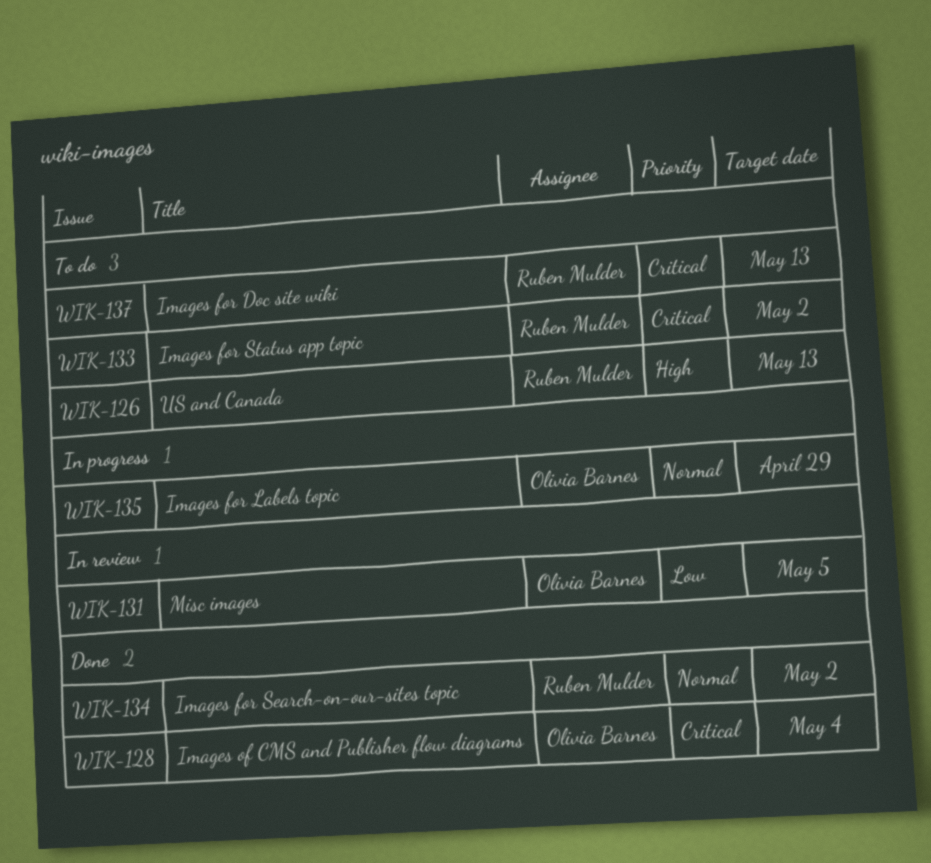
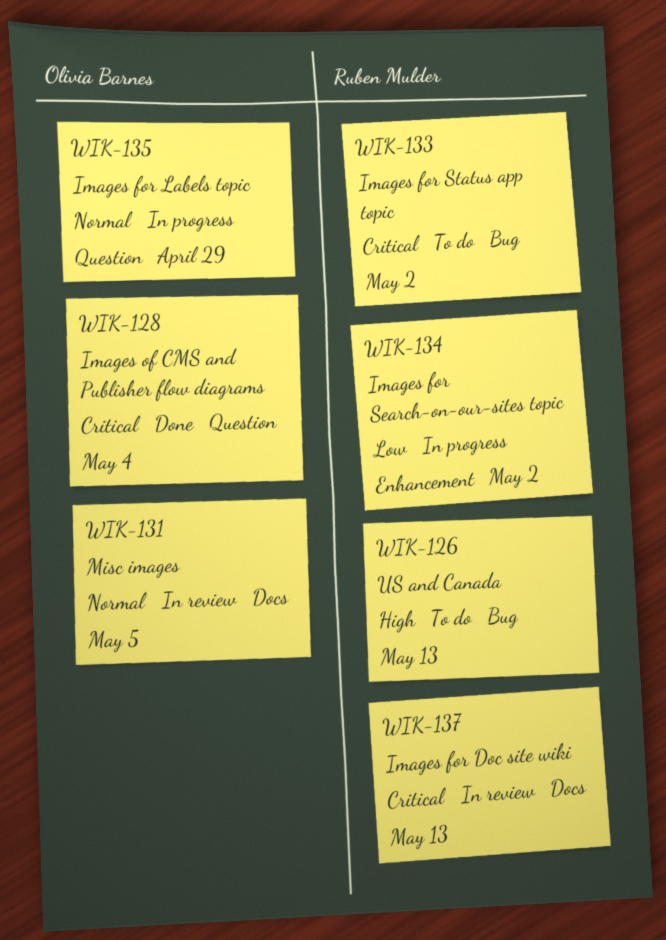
WIK-131, priority: Low -> Normal
WIK-134, status: Done -> In progress
WIK-134, priority: Normal -> Low
WIK-137, status: To do -> In review

